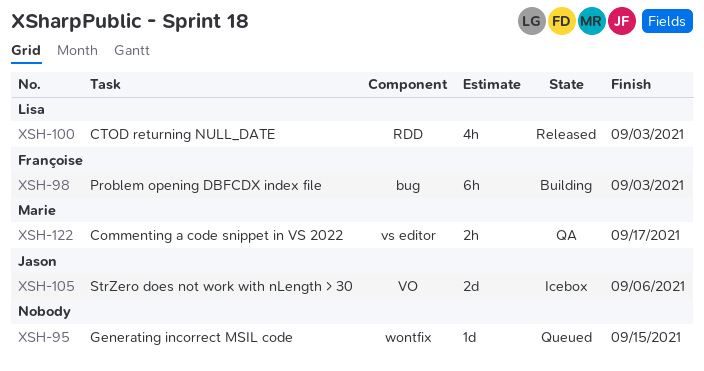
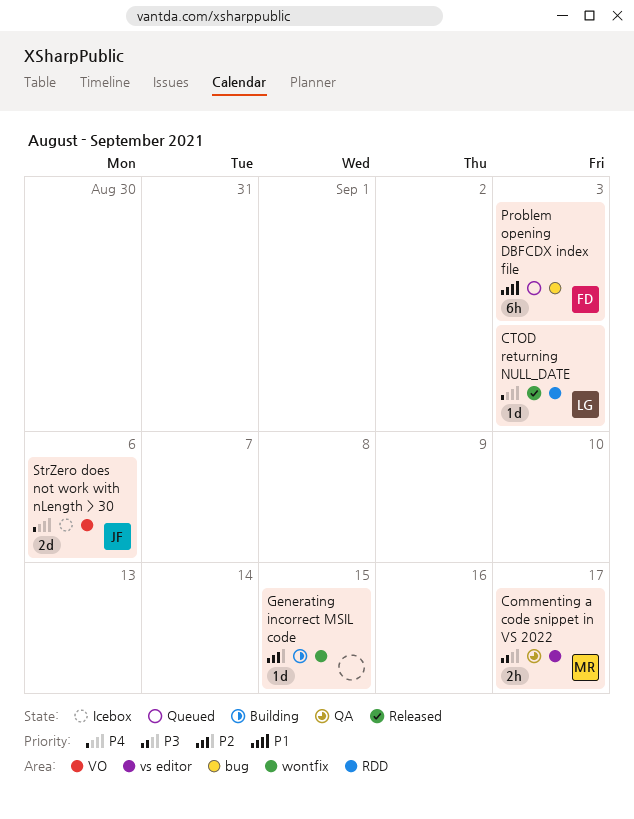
CTOD returning NULL_DATE, estimate: 4h -> 1d
Generating incorrect MSIL code, status: Queued -> Building
Problem opening DBFCDX index file, status: Building -> Queued

